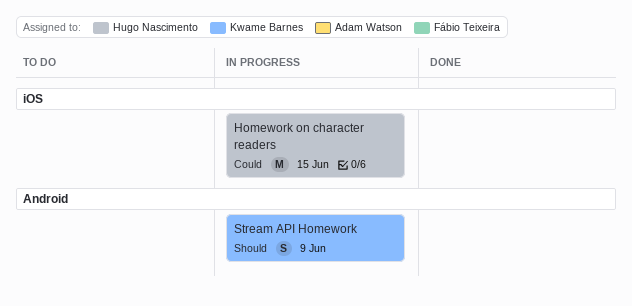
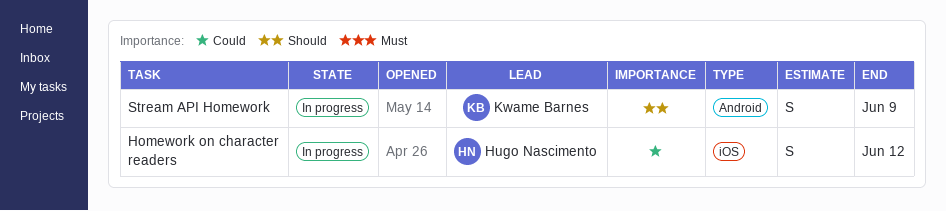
Homework on character readers, estimate: M -> S
Homework on character readers, due: Jun 15 -> Jun 12

